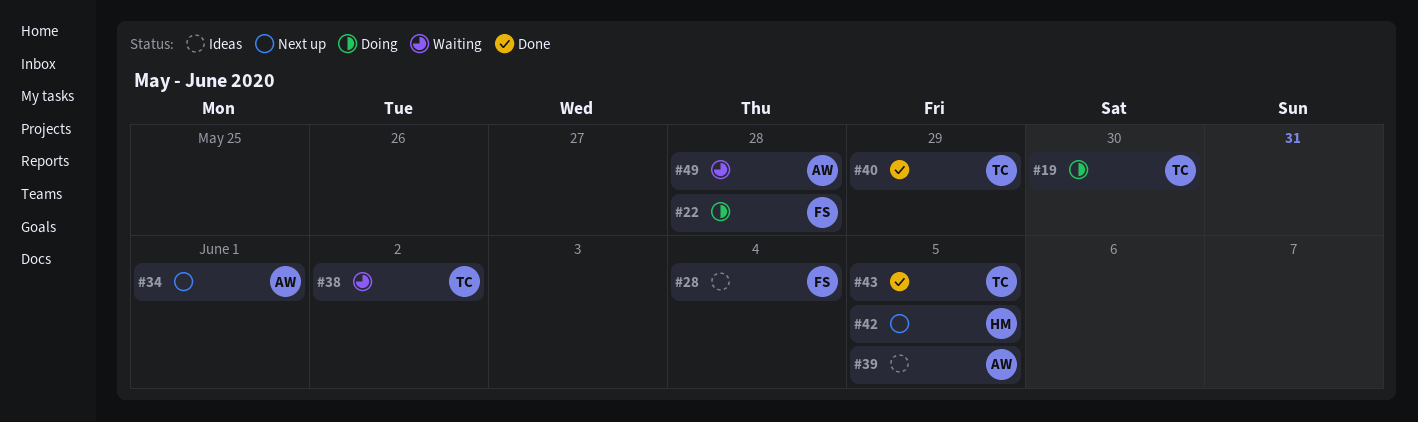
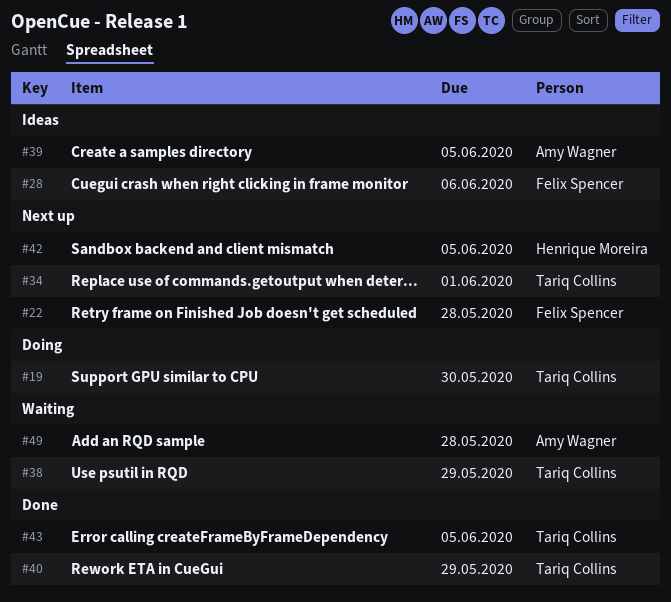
#22, status: Doing -> Next up
#28, due: Jun 4 -> Jun 6
#34, owner: Amy Wagner -> Tariq Collins
#38, due: Jun 2 -> May 29

